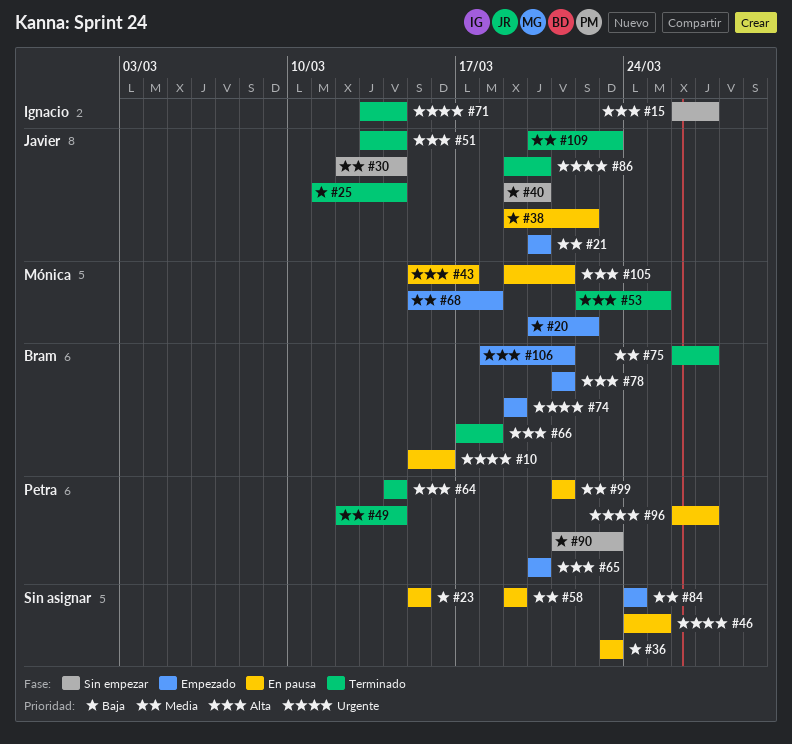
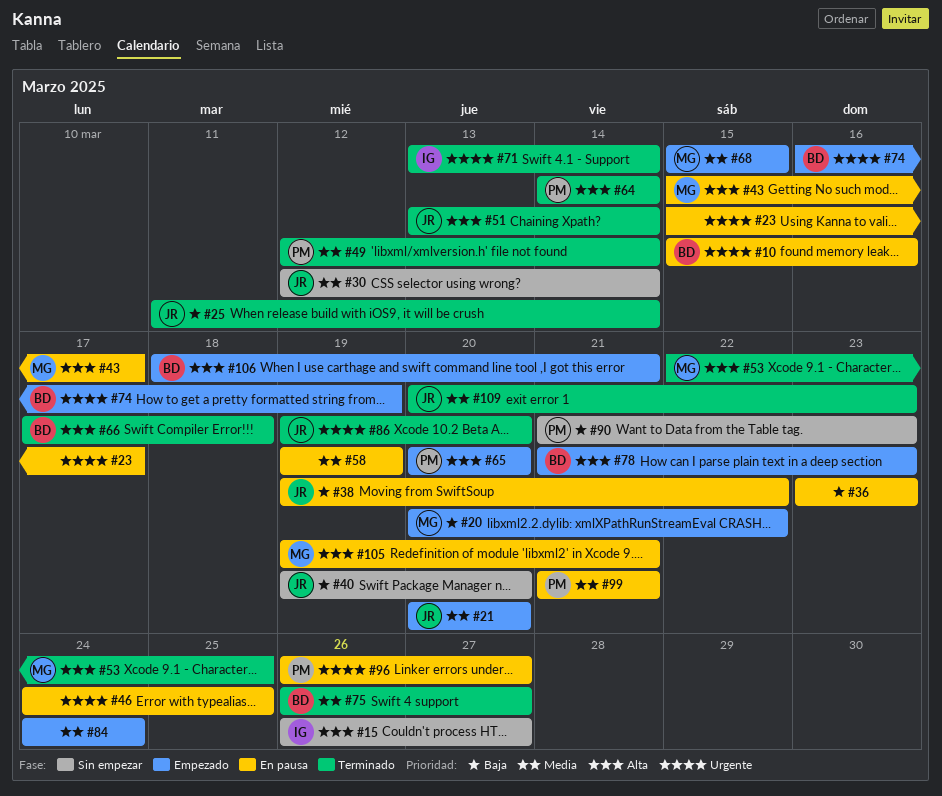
#23, priority: Baja -> Urgente
#23, due: Mar 15 -> Mar 17
#68, due: Mar 18 -> Mar 15
#74, start: Mar 19 -> Mar 16
#78, due: Mar 21 -> Mar 23

